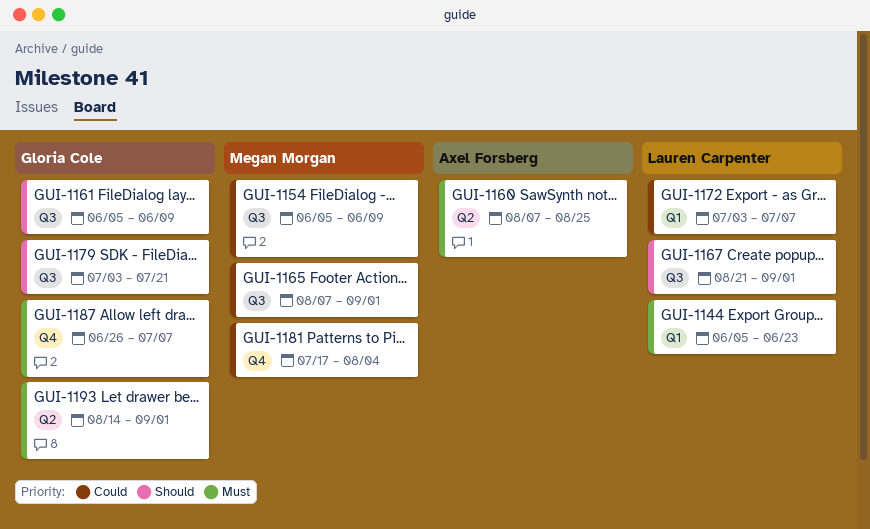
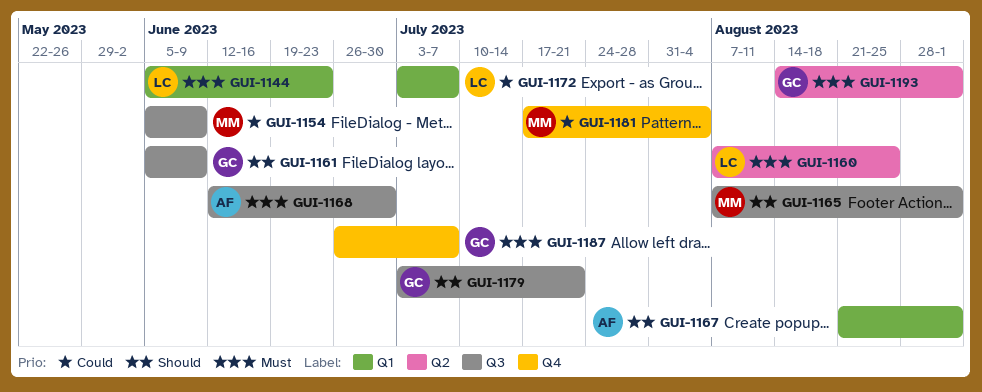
GUI-1160, owner: Axel Forsberg -> Lauren Carpenter
GUI-1165, priority: Could -> Should
GUI-1167, owner: Lauren Carpenter -> Axel Forsberg
GUI-1167, label: Q3 -> Q1
GUI-1168: none -> present

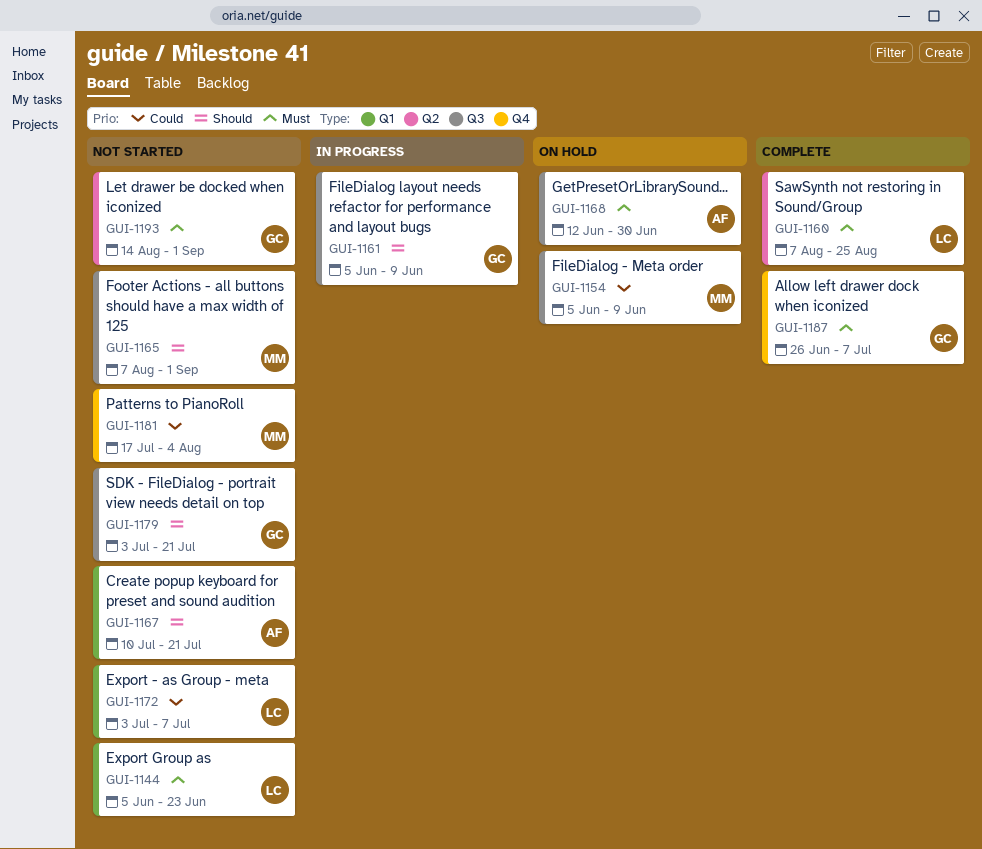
GUI-1167, start: Aug 21 -> Jul 10
GUI-1167, due: Sep 1 -> Jul 21

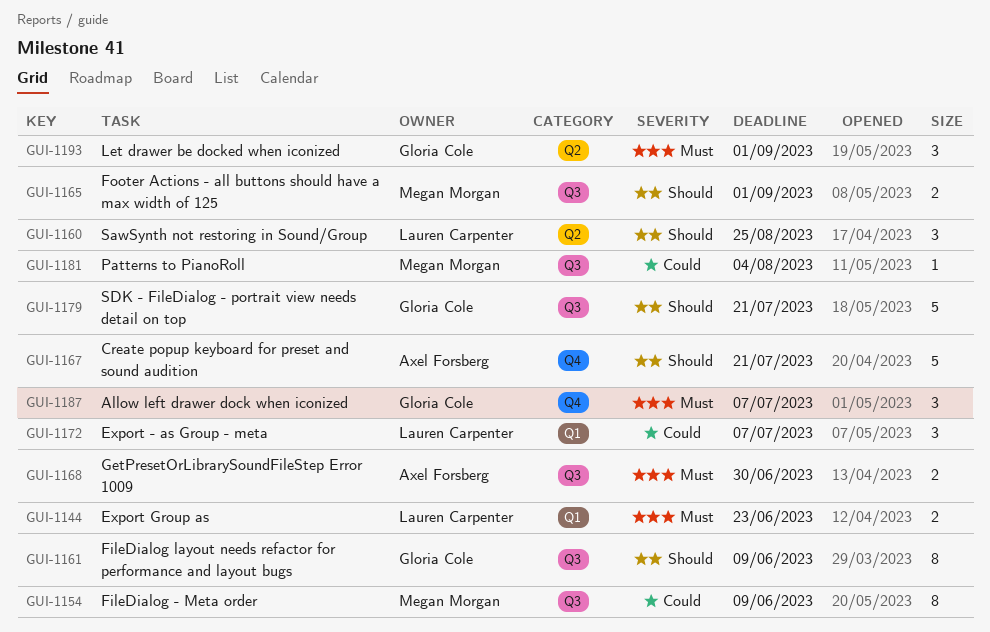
GUI-1160, priority: Must -> Should
GUI-1167, label: Q1 -> Q4
GUI-1181, label: Q4 -> Q3

